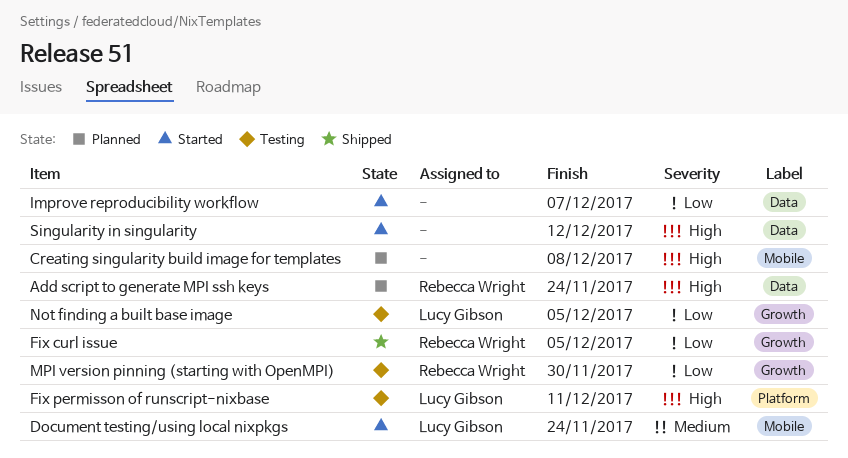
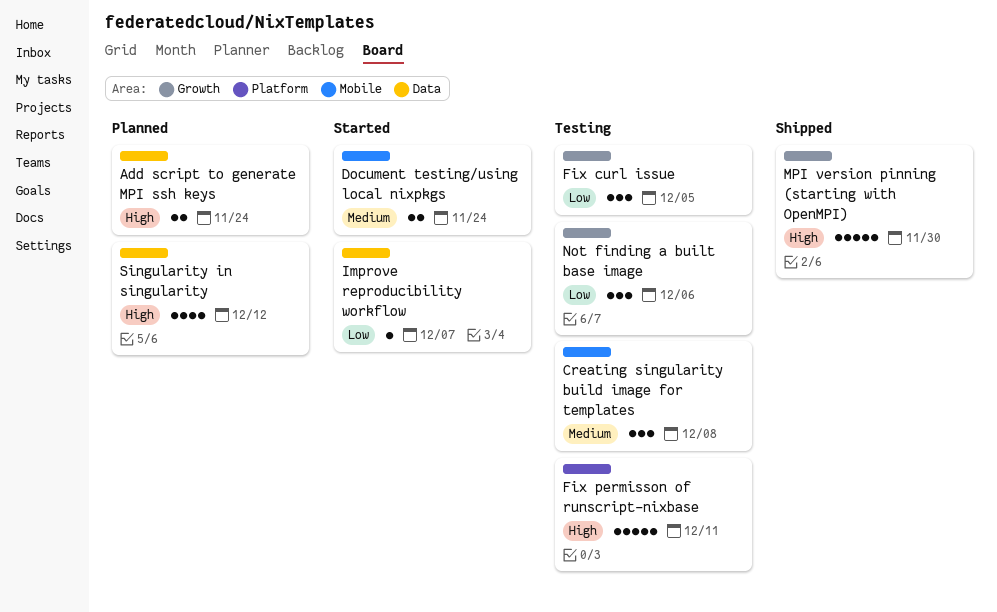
Creating singularity build image for templates, status: Planned -> Testing
Creating singularity build image for templates, priority: High -> Medium
Fix curl issue, status: Shipped -> Testing
MPI version pinning (starting with OpenMPI), status: Testing -> Shipped
MPI version pinning (starting with OpenMPI), priority: Low -> High
Not finding a built base image, due: Dec 5 -> Dec 6
Singularity in singularity, status: Started -> Planned

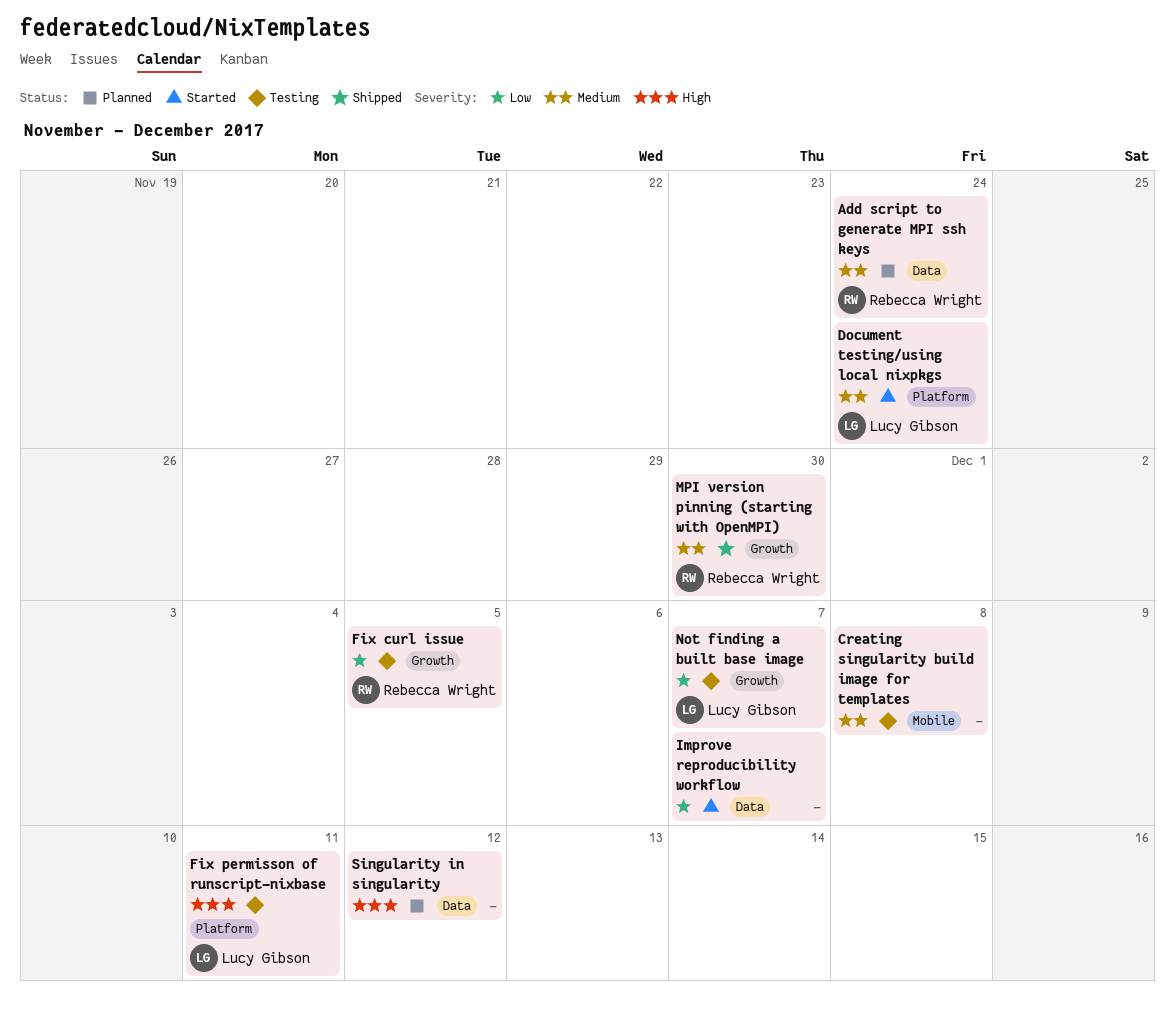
Add script to generate MPI ssh keys, priority: High -> Medium
Document testing/using local nixpkgs, label: Mobile -> Platform
MPI version pinning (starting with OpenMPI), priority: High -> Medium
Not finding a built base image, due: Dec 6 -> Dec 7

